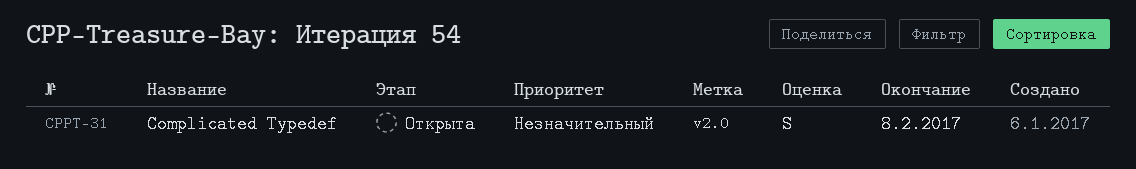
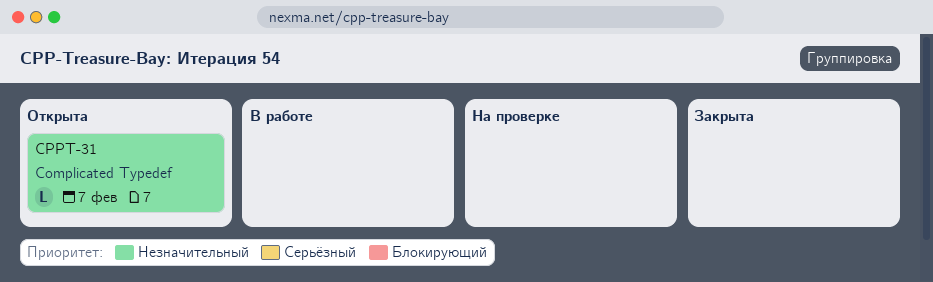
CPPT-31, estimate: S -> L
CPPT-31, due: Feb 8 -> Feb 7

